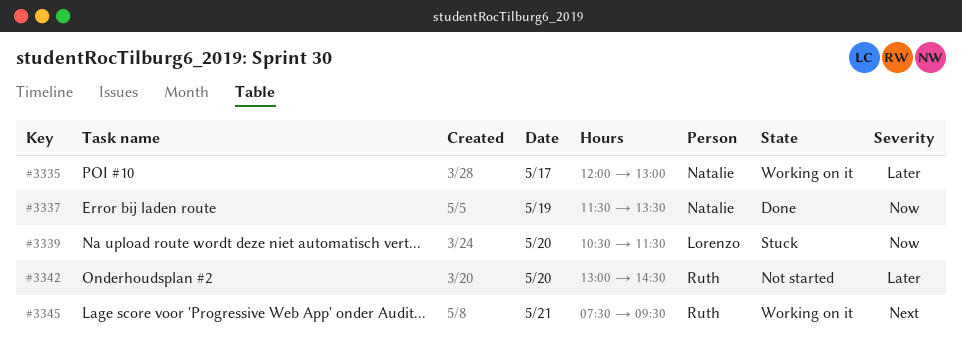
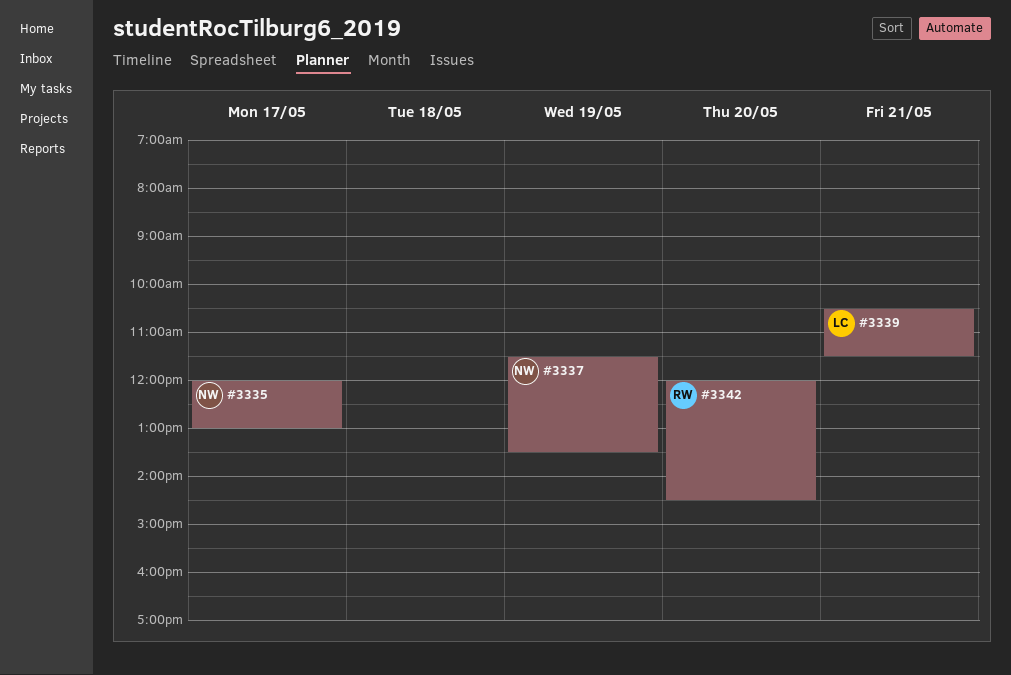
#3339, day: May 20 -> May 21
#3342, begins: 13:00 -> 12:00
#3345: present -> none

